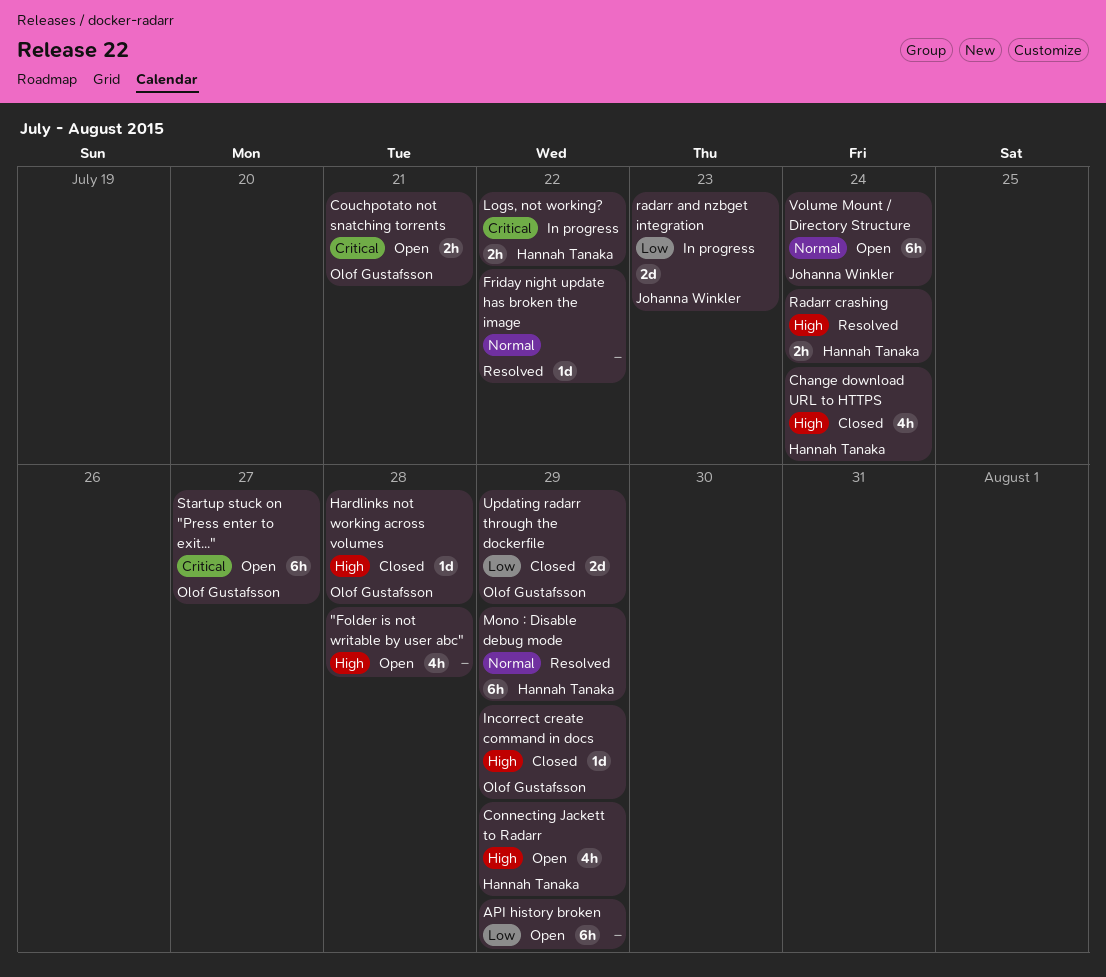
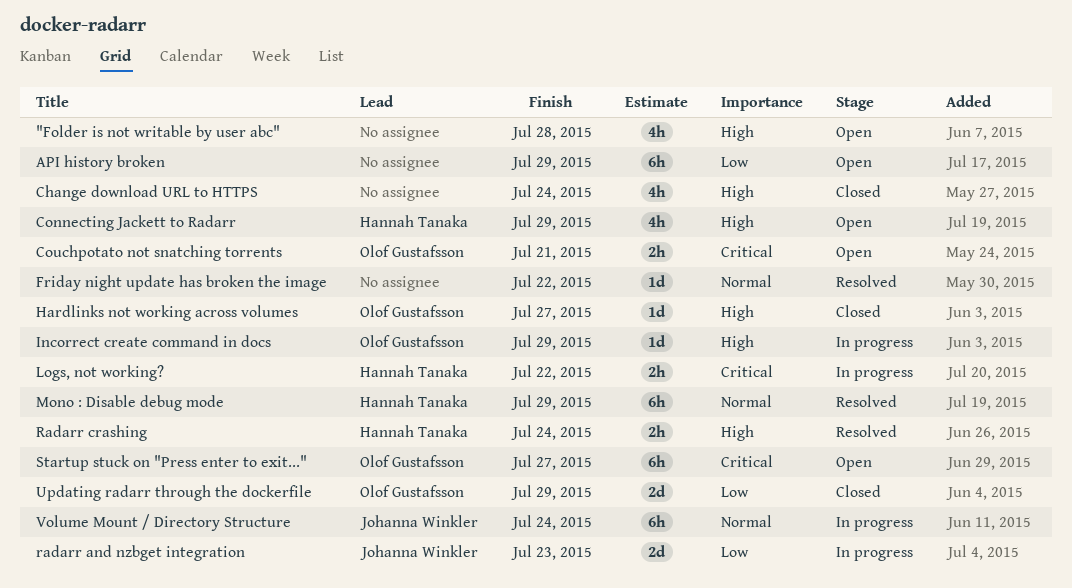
Change download URL to HTTPS, owner: Hannah Tanaka -> none
Hardlinks not working across volumes, due: Jul 28 -> Jul 27
Incorrect create command in docs, status: Closed -> In progress
Volume Mount / Directory Structure, status: Open -> In progress

